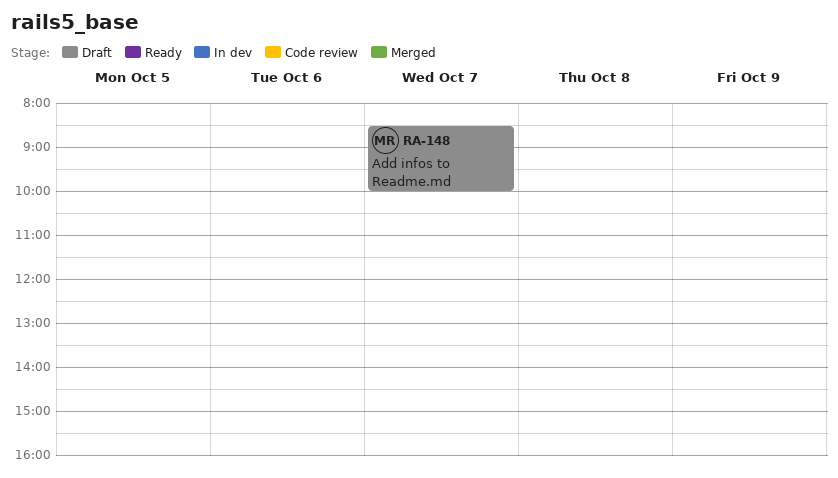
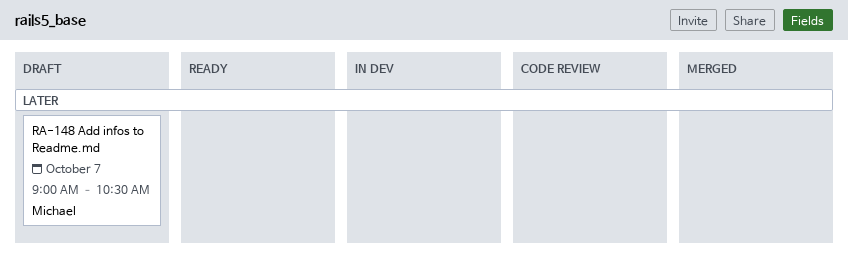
RA-148, begins: 08:30 -> 09:00
RA-148, ends: 10:00 -> 10:30

